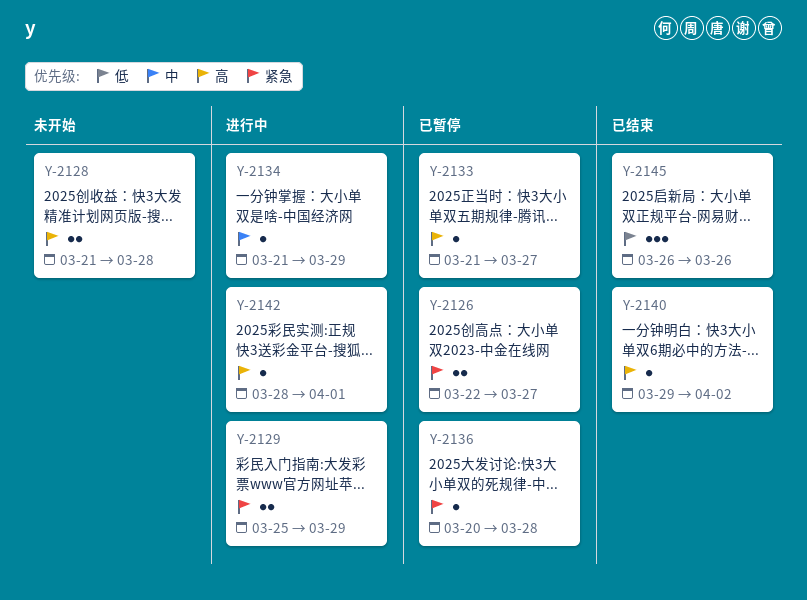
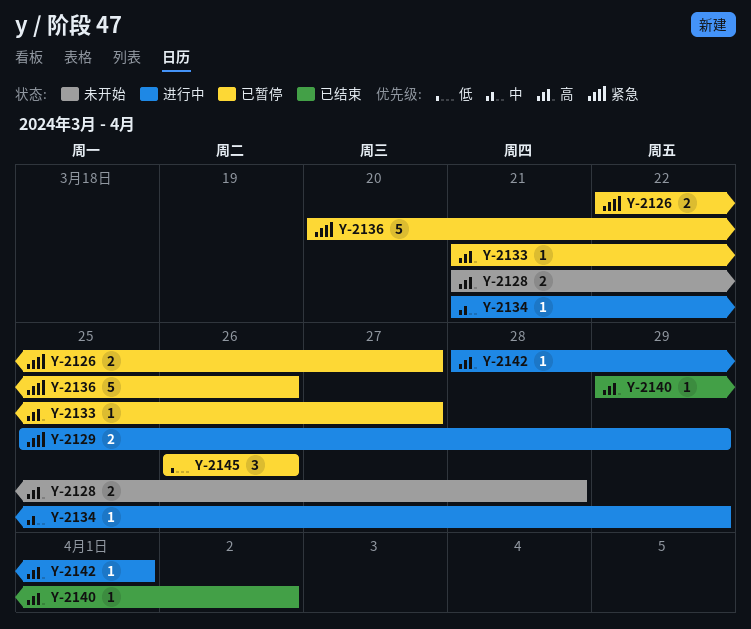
Y-2136, estimate: 1 -> 5
Y-2136, due: Mar 28 -> Mar 26
Y-2145, status: 已结束 -> 已暂停

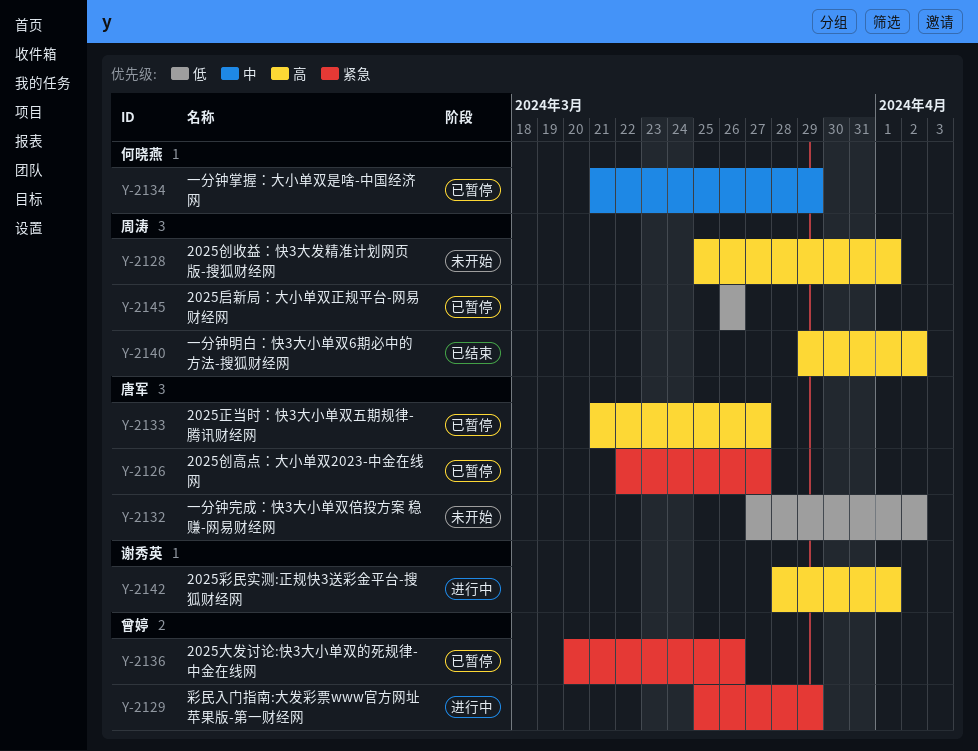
Y-2128, start: Mar 21 -> Mar 25
Y-2128, due: Mar 28 -> Apr 1
Y-2132: none -> present
Y-2134, status: 进行中 -> 已暂停

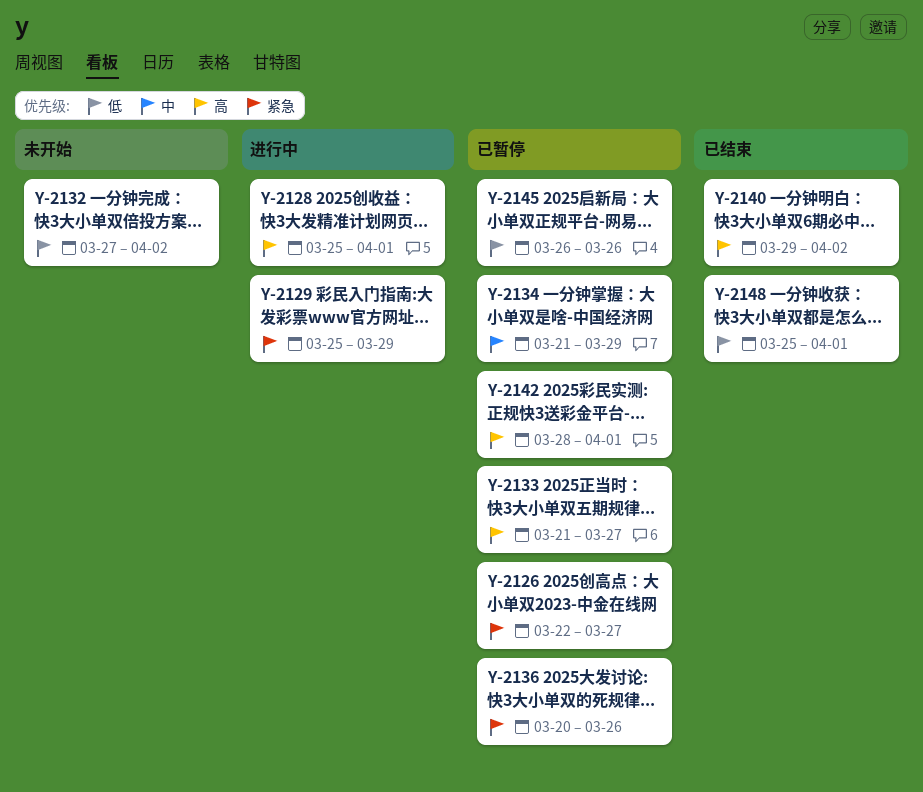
Y-2128, status: 未开始 -> 进行中
Y-2142, status: 进行中 -> 已暂停
Y-2148: none -> present

